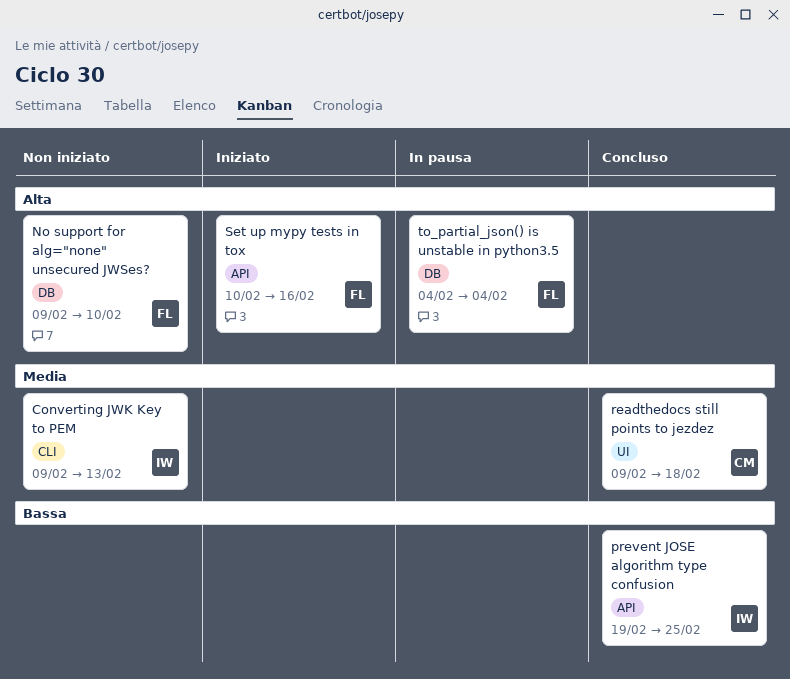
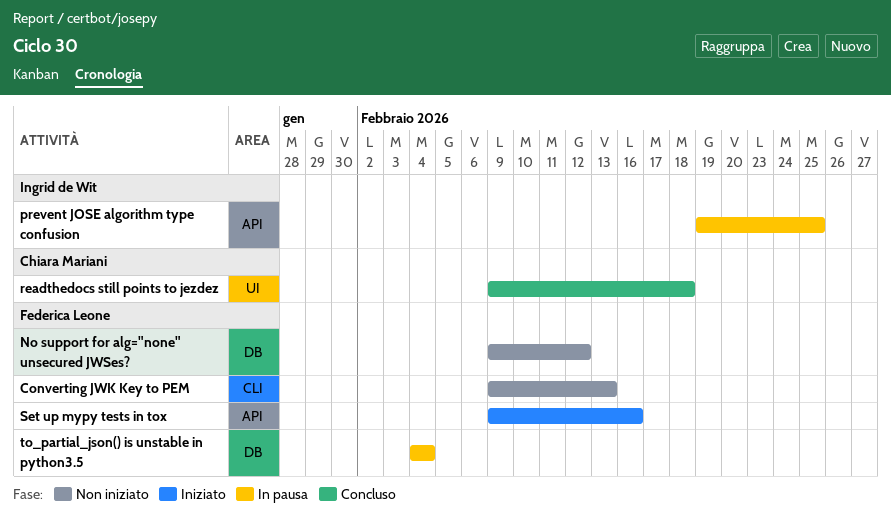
Converting JWK Key to PEM, owner: Ingrid de Wit -> Federica Leone
No support for alg="none" unsecured JWSes?, due: Feb 10 -> Feb 12
prevent JOSE algorithm type confusion, status: Concluso -> In pausa
Set up mypy tests in tox, start: Feb 10 -> Feb 9

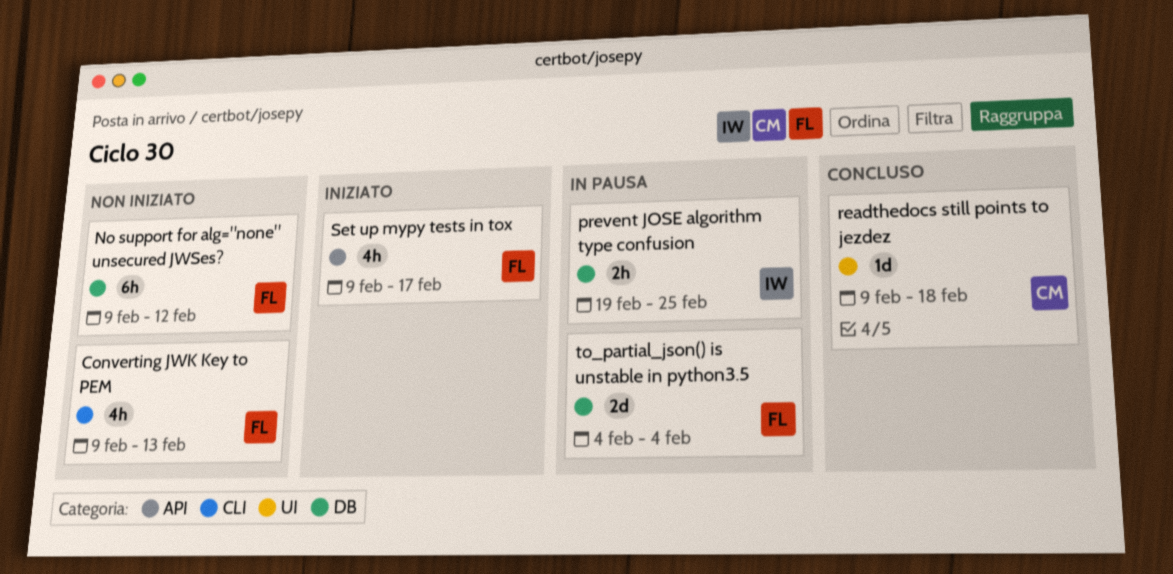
prevent JOSE algorithm type confusion, label: API -> DB
Set up mypy tests in tox, due: Feb 16 -> Feb 17

